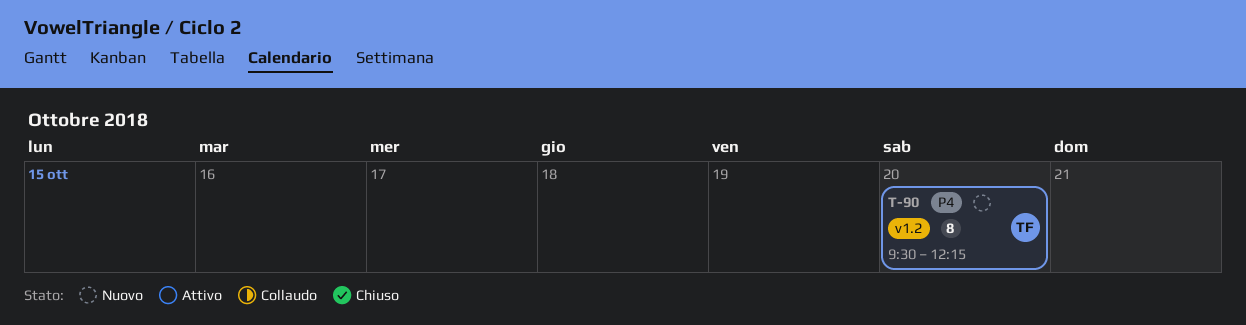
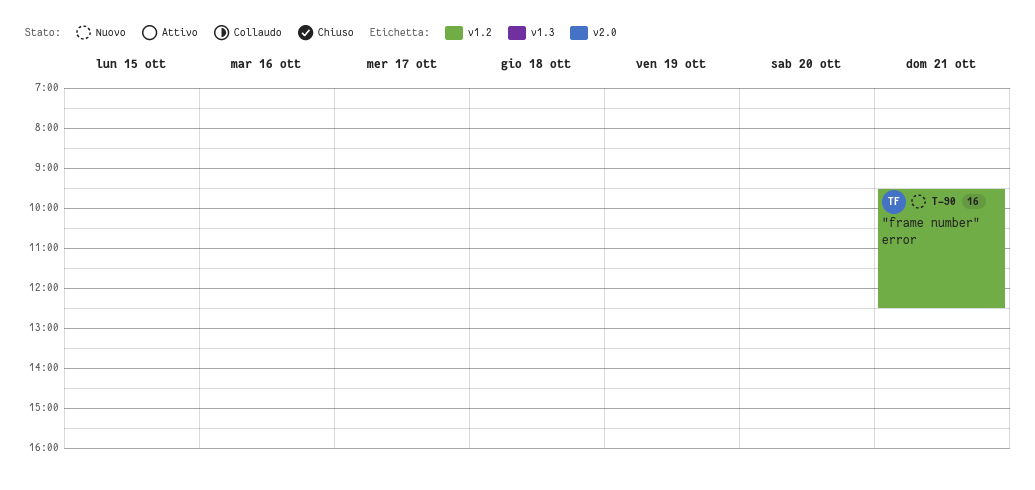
T-90, estimate: 8 -> 16
T-90, day: Oct 20 -> Oct 21
T-90, ends: 12:15 -> 12:30

